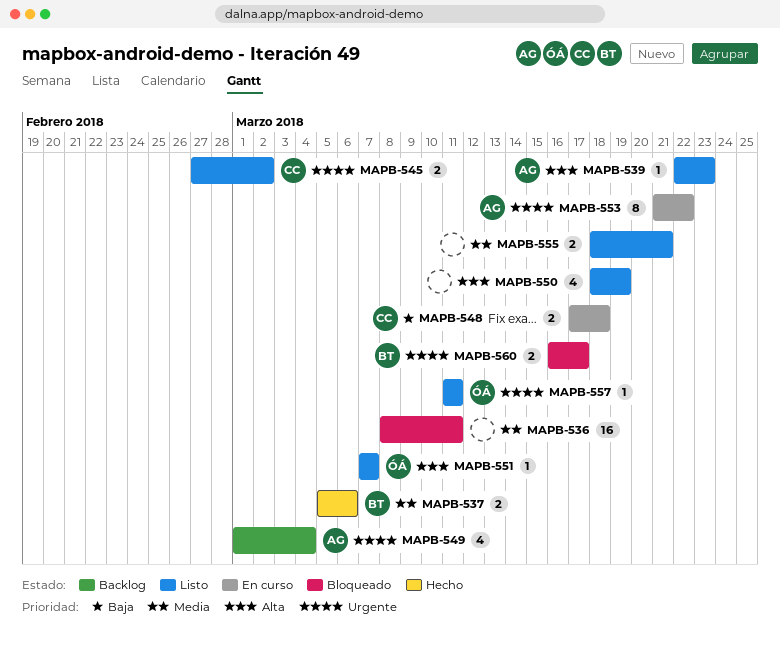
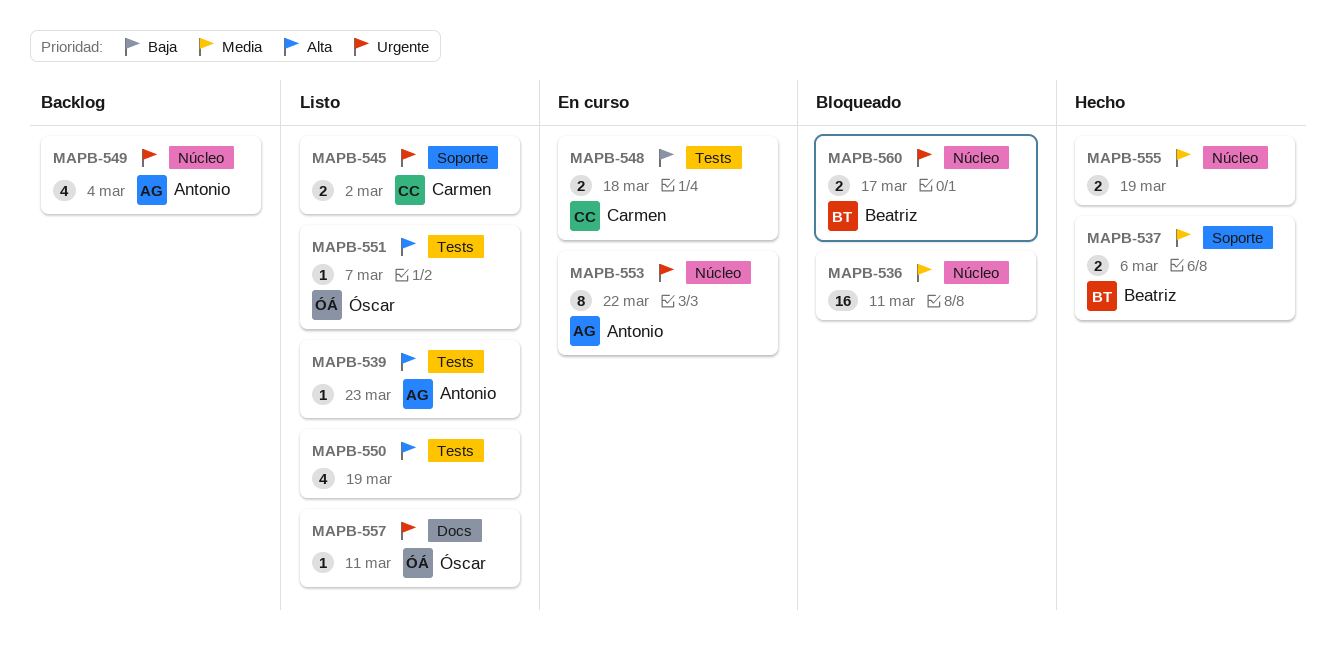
MAPB-555, status: Listo -> Hecho
MAPB-555, due: Mar 21 -> Mar 19

